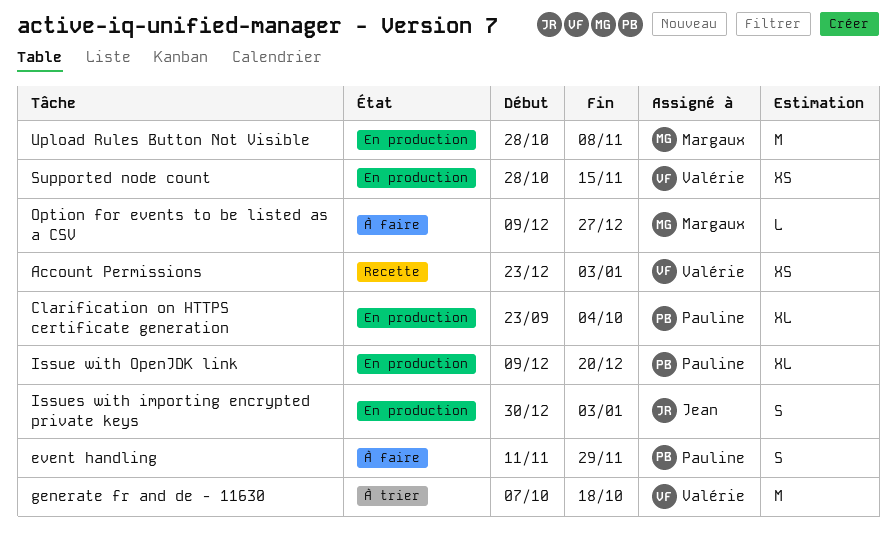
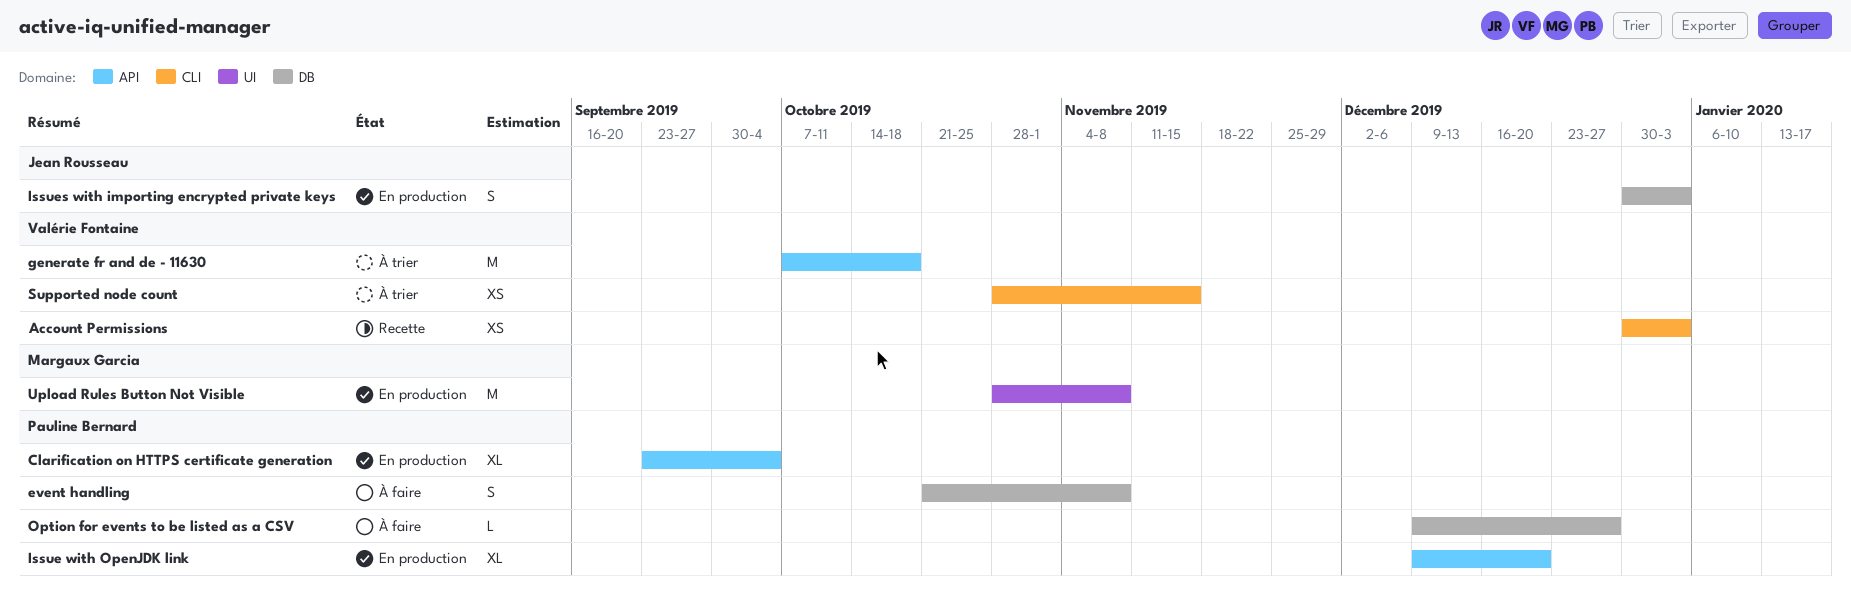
Account Permissions, start: Dec 23 -> Dec 30
event handling, start: Nov 11 -> Oct 21
event handling, due: Nov 29 -> Nov 8
Option for events to be listed as a CSV, owner: Margaux Garcia -> Pauline Bernard
Supported node count, status: En production -> À trier

